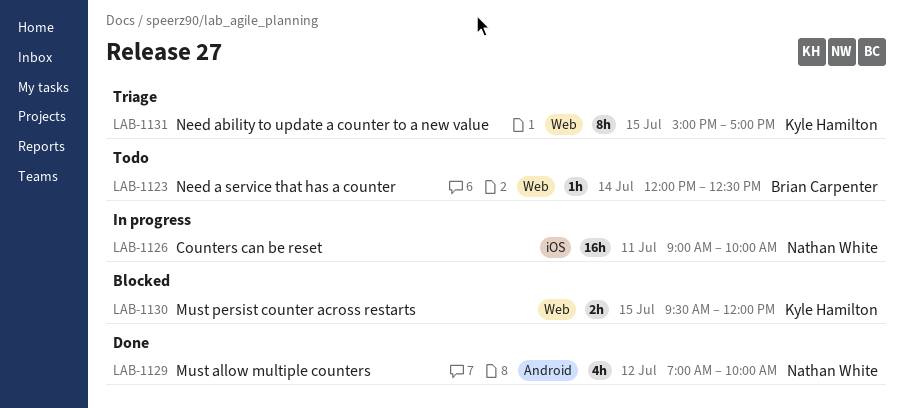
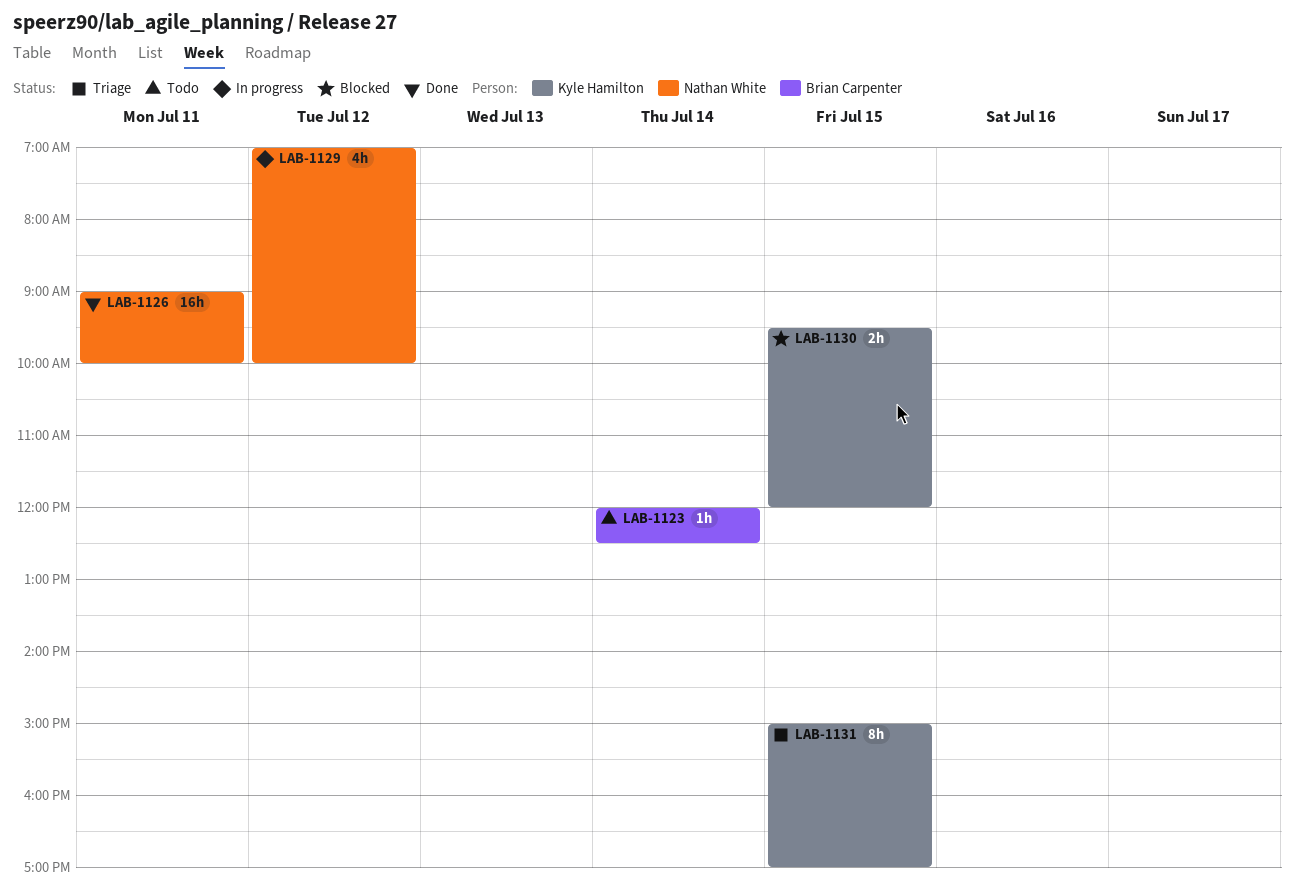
LAB-1126, status: In progress -> Done
LAB-1129, status: Done -> In progress

